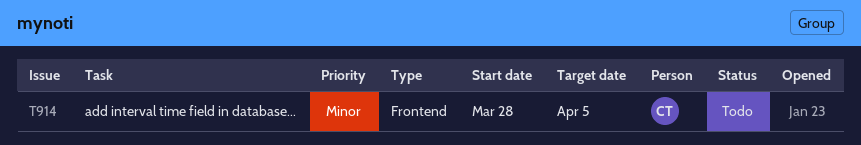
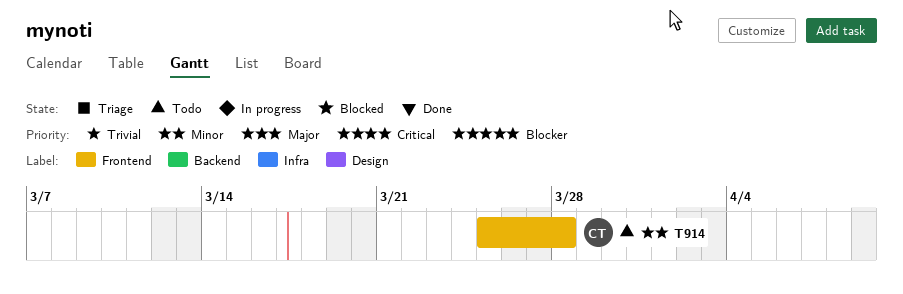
T914, start: Mar 28 -> Mar 25
T914, due: Apr 5 -> Mar 28

